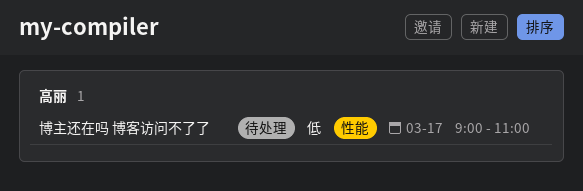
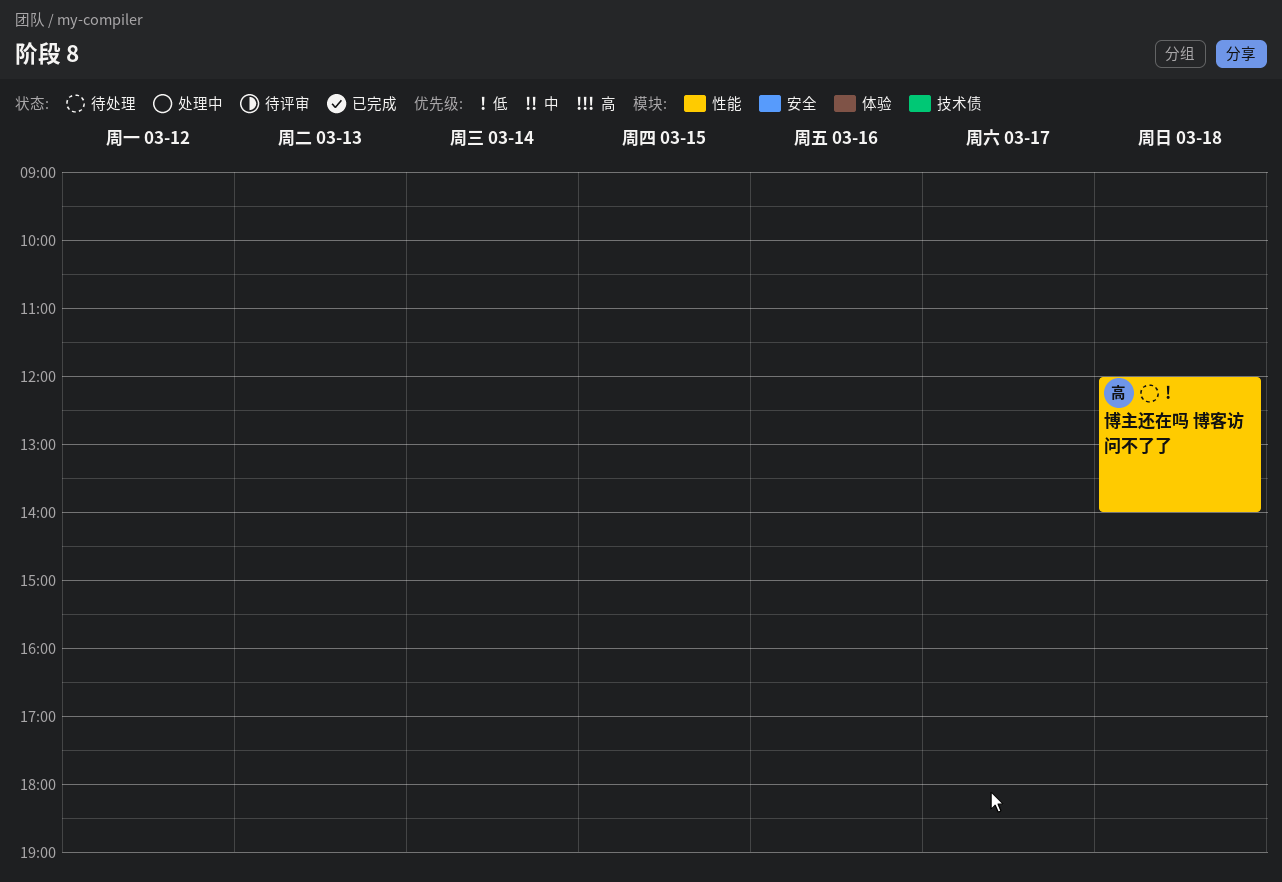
博主还在吗 博客访问不了了, day: Mar 17 -> Mar 18
博主还在吗 博客访问不了了, begins: 09:00 -> 12:00
博主还在吗 博客访问不了了, ends: 11:00 -> 14:00

